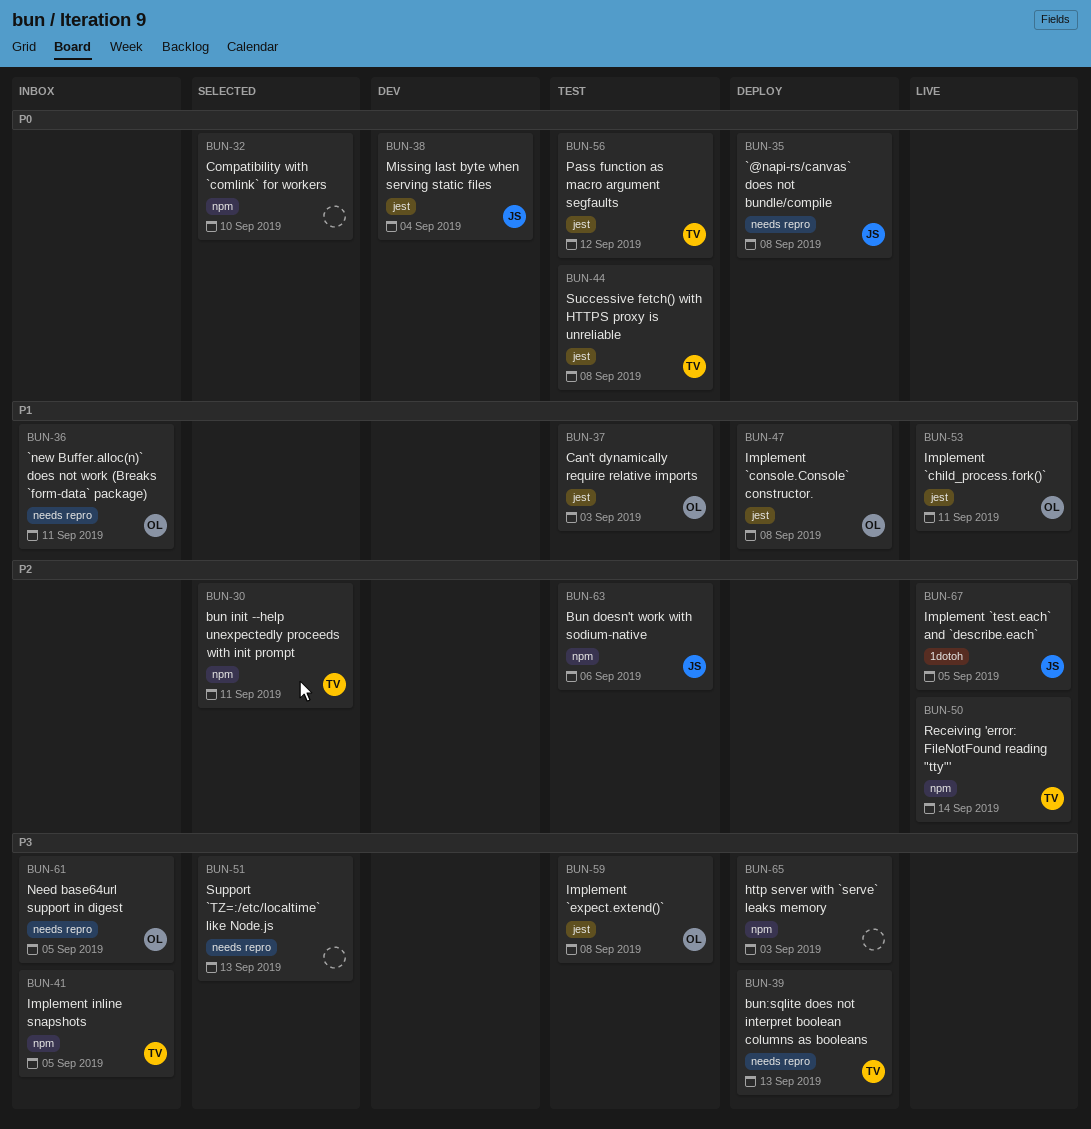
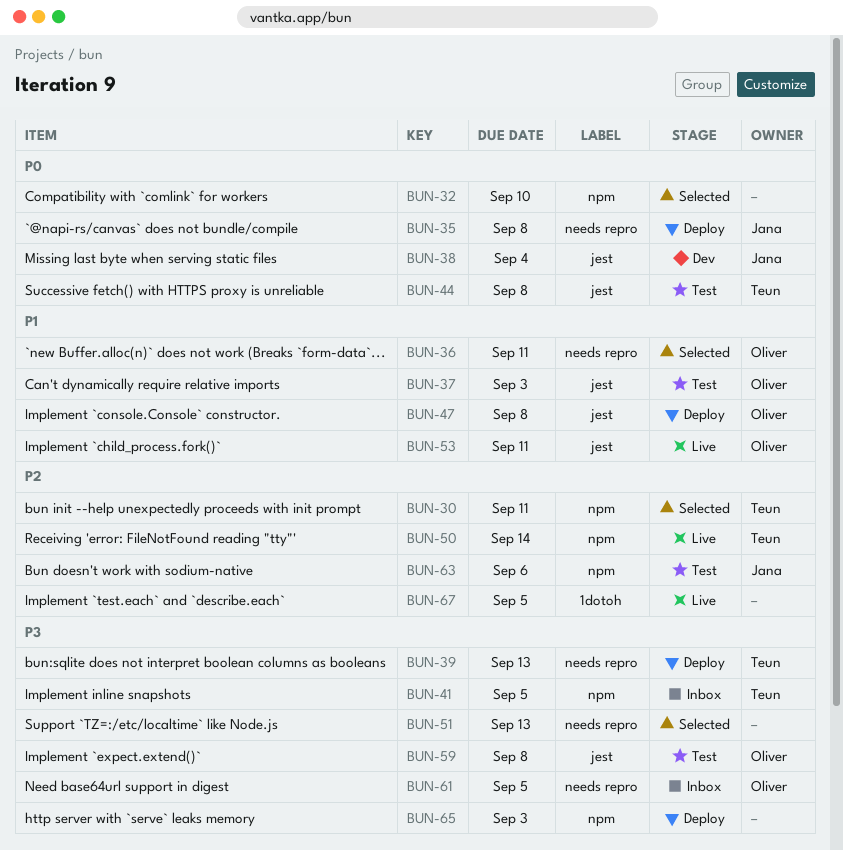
BUN-36, status: Inbox -> Selected
BUN-56: present -> none
BUN-67, owner: Jana -> none

